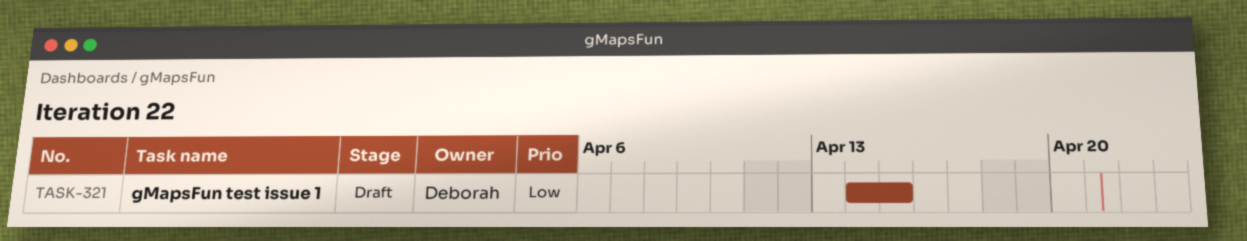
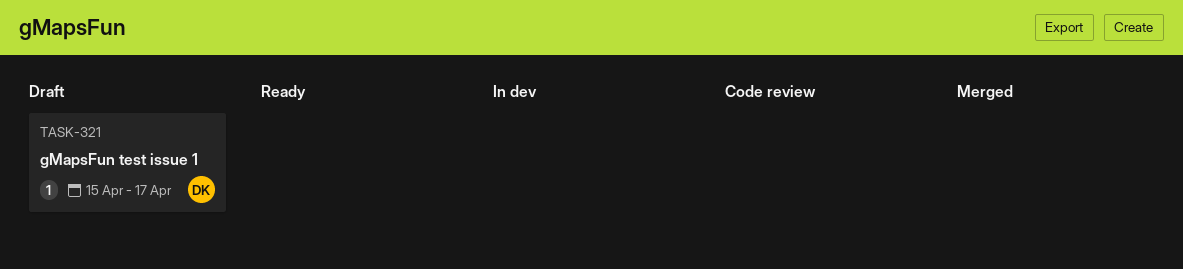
TASK-321, start: Apr 14 -> Apr 15
TASK-321, due: Apr 15 -> Apr 17

